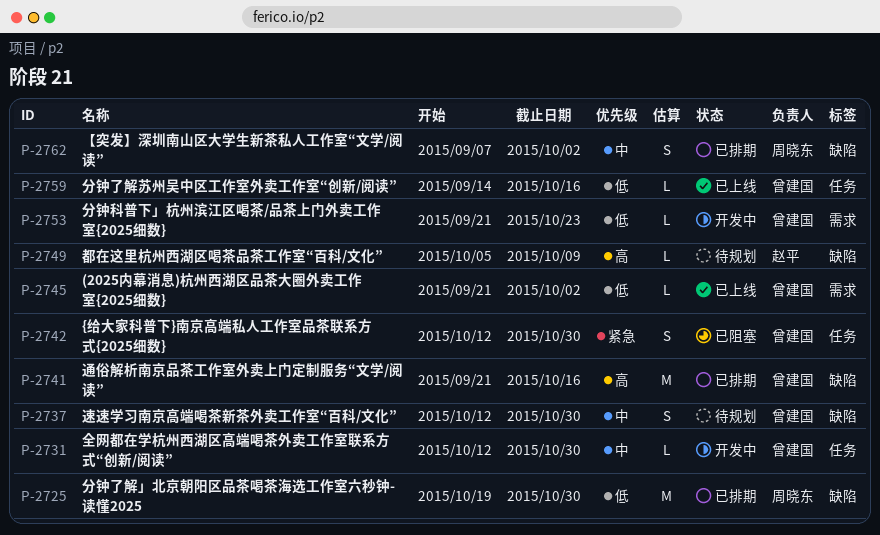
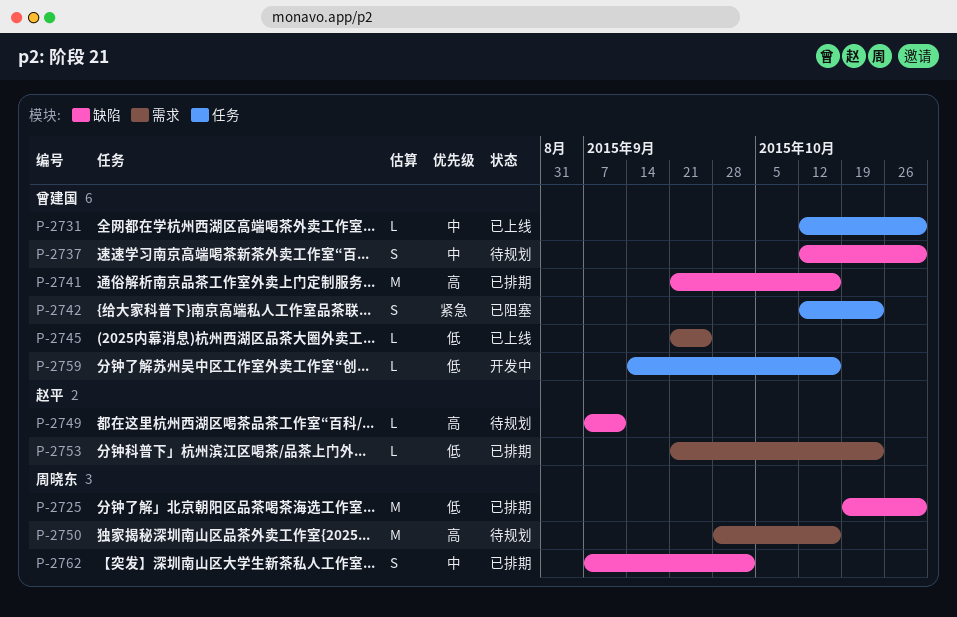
P-2731, status: 开发中 -> 已上线
P-2742, due: Oct 30 -> Oct 23
P-2745, due: Oct 2 -> Sep 25
P-2749, start: Oct 5 -> Sep 7
P-2749, due: Oct 9 -> Sep 11
P-2750: none -> present
P-2753, status: 开发中 -> 已排期
P-2753, owner: 曾建国 -> 赵平
P-2759, status: 已上线 -> 开发中

